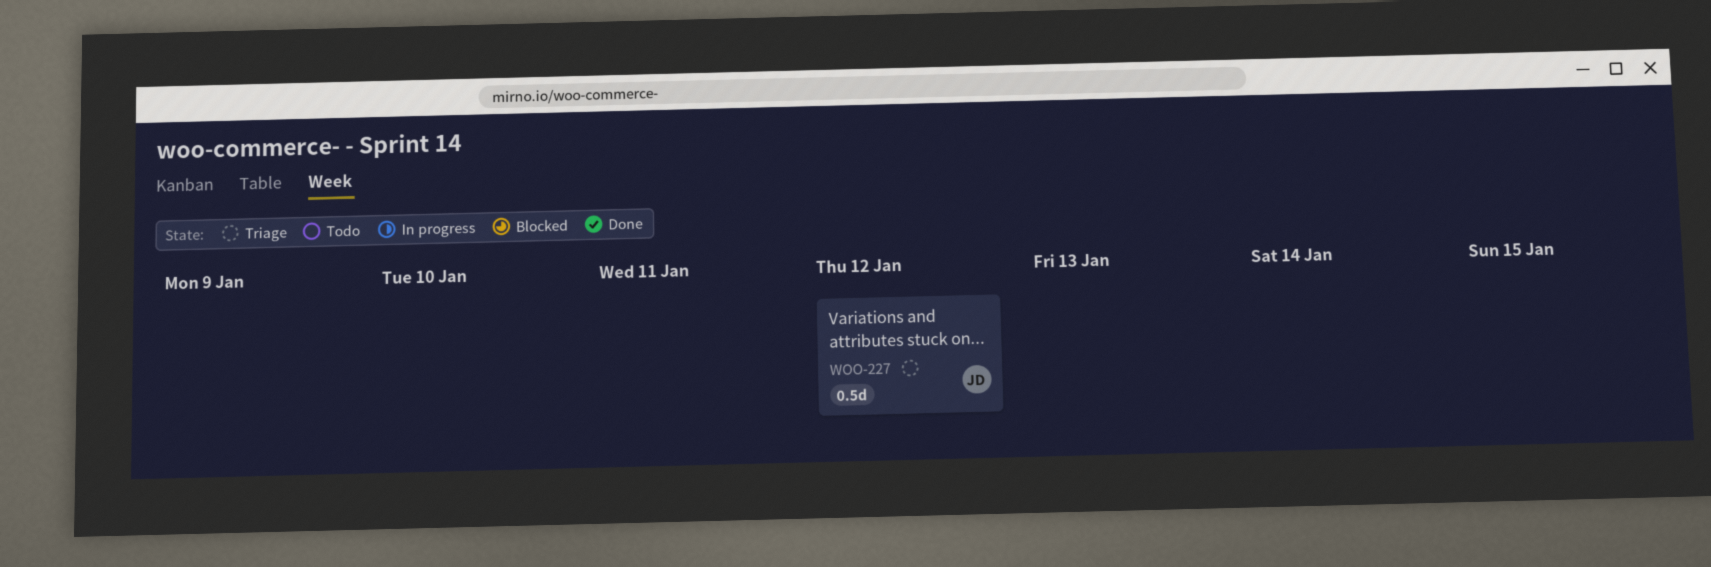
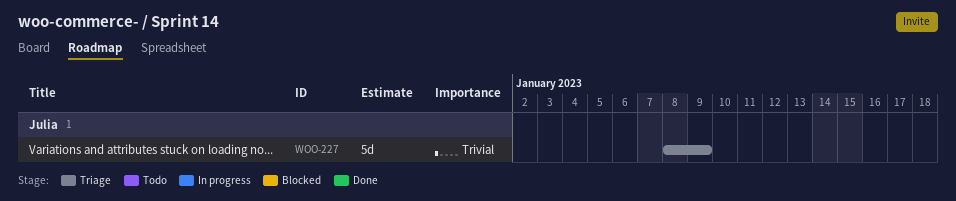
WOO-227, estimate: 0.5d -> 5d
WOO-227, due: Jan 12 -> Jan 9

